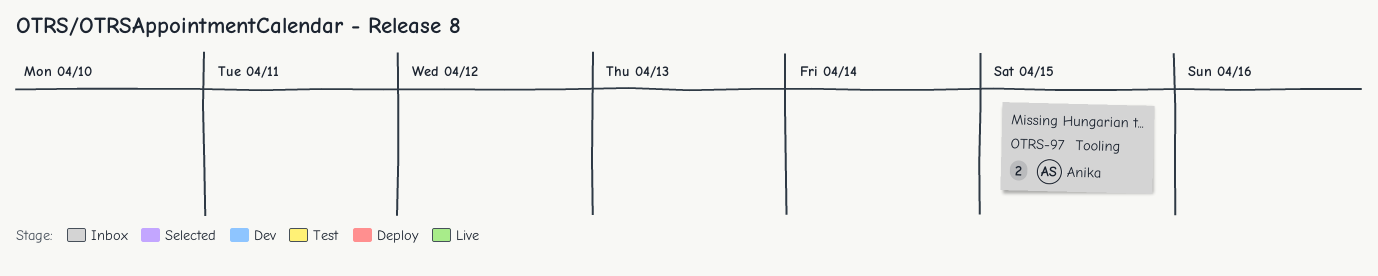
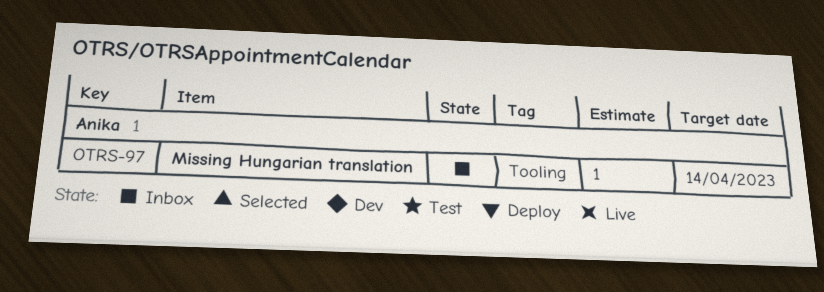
OTRS-97, estimate: 2 -> 1
OTRS-97, due: Apr 15 -> Apr 14

